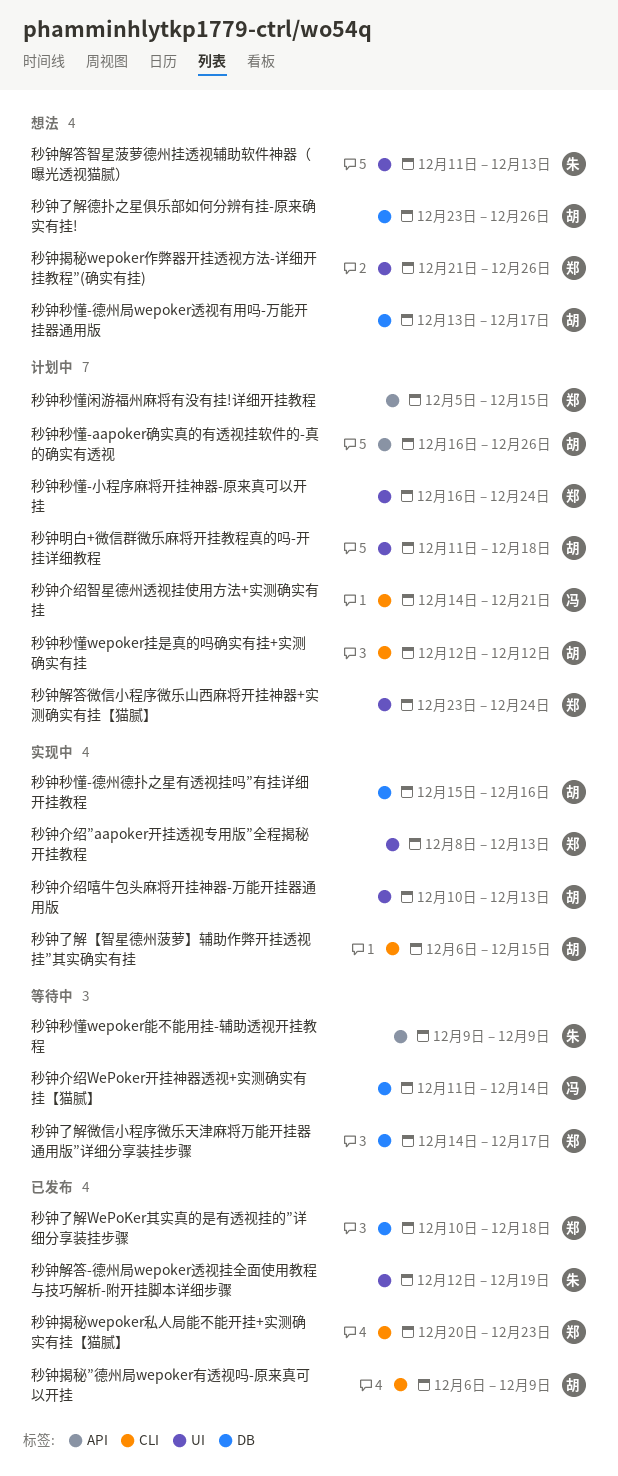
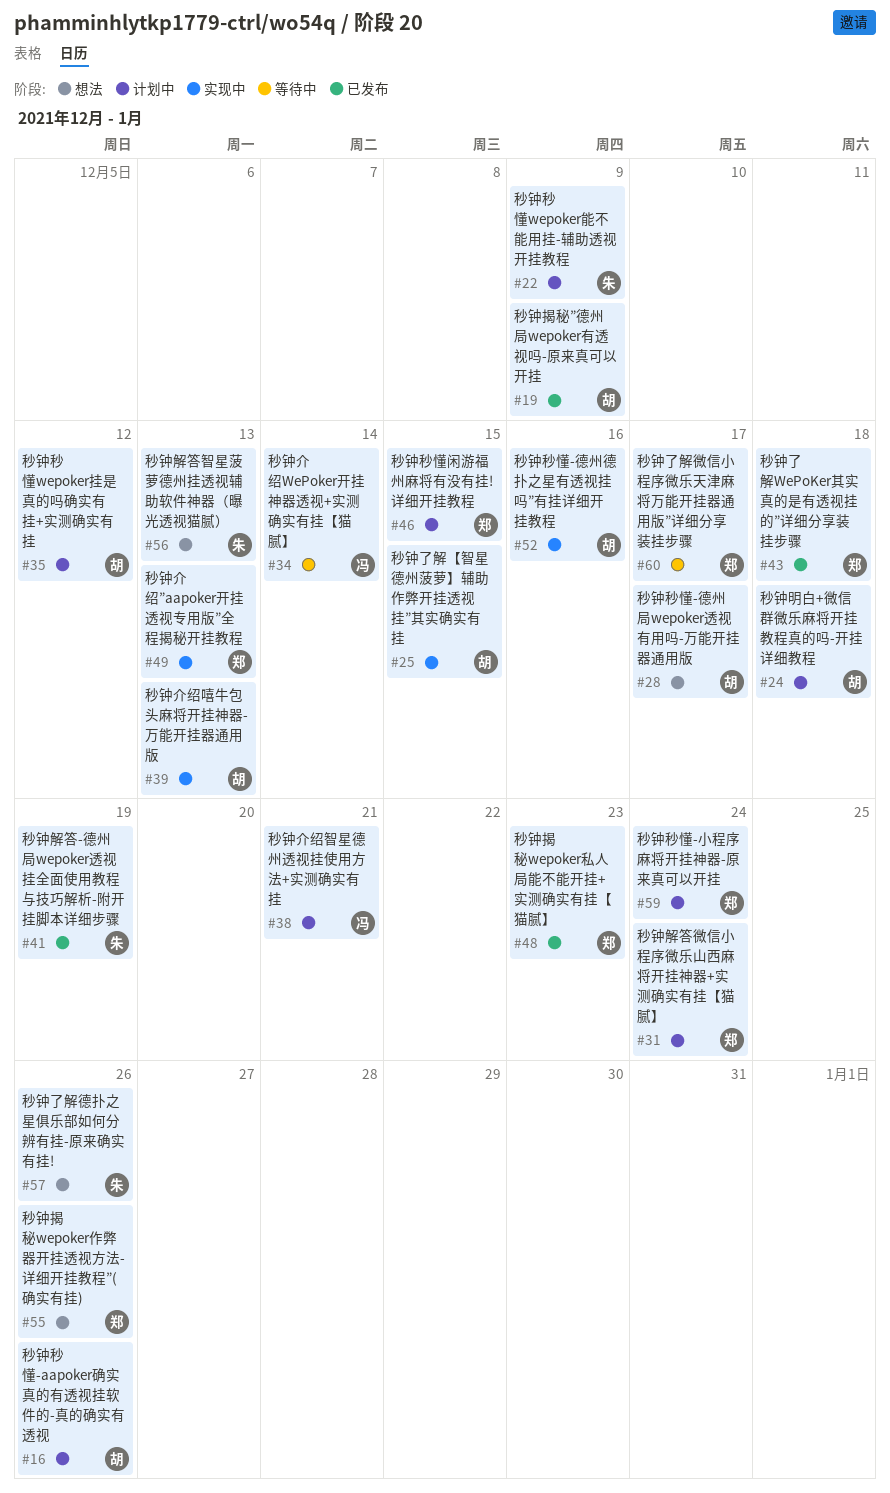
秒钟了解德扑之星俱乐部如何分辨有挂-原来确实有挂!, owner: 胡 -> 朱
秒钟秒懂wepoker能不能用挂-辅助透视开挂教程, status: 等待中 -> 计划中

